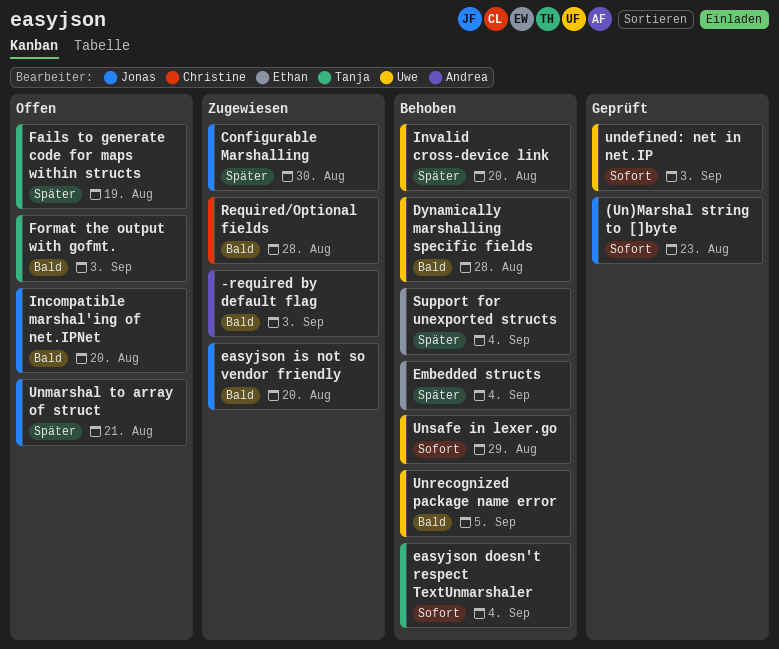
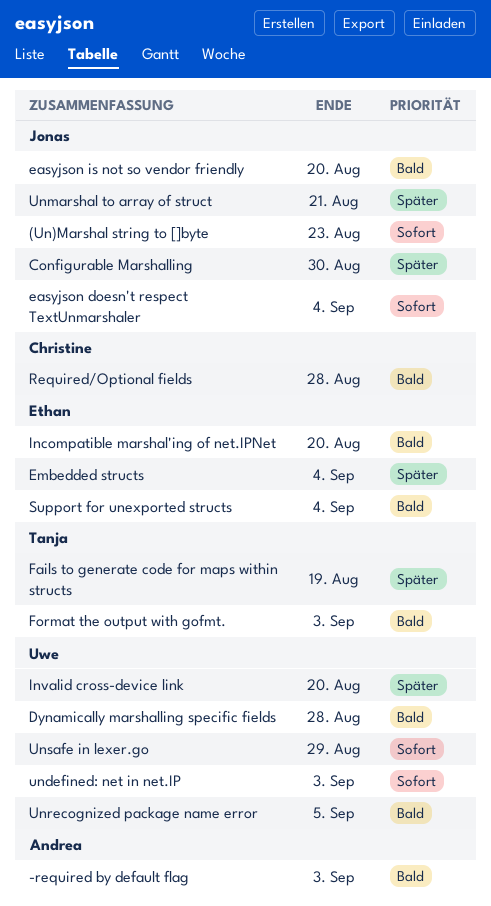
easyjson doesn't respect TextUnmarshaler, owner: Tanja -> Jonas
Incompatible marshal'ing of net.IPNet, owner: Jonas -> Ethan
Support for unexported structs, priority: Später -> Bald

